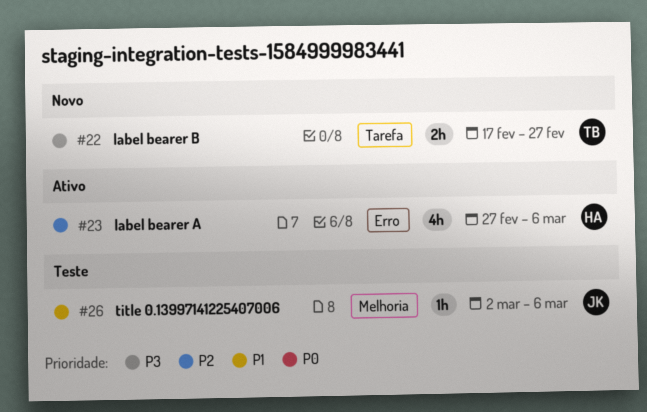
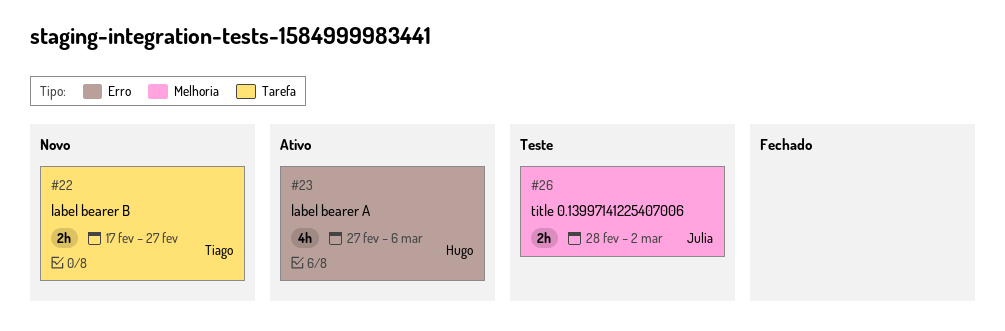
#26, estimate: 1h -> 2h
#26, start: Mar 2 -> Feb 28
#26, due: Mar 6 -> Mar 2

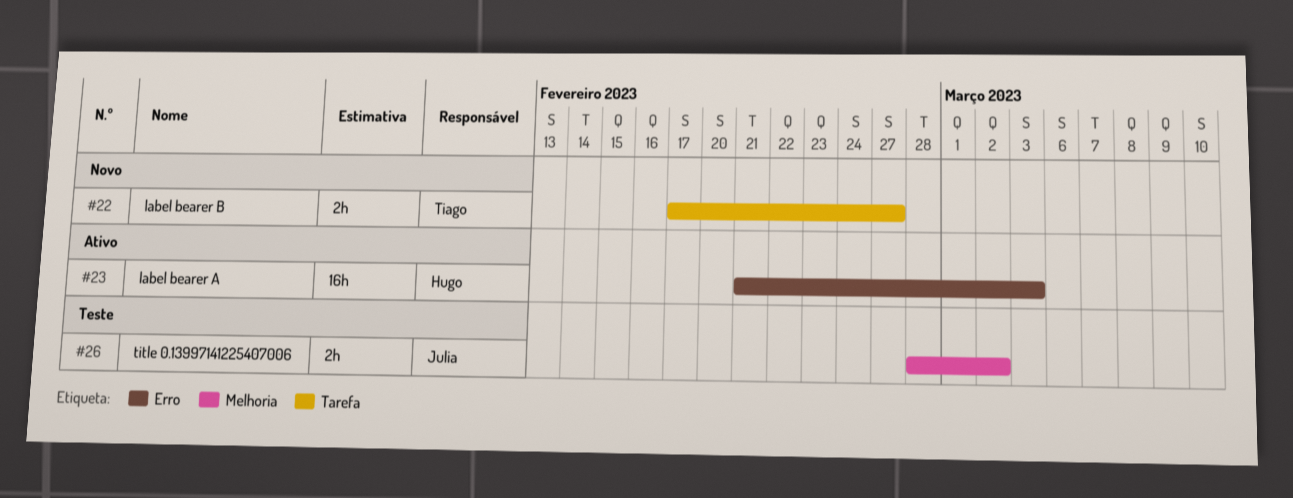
#23, estimate: 4h -> 16h
#23, start: Feb 27 -> Feb 21
#23, due: Mar 6 -> Mar 3

